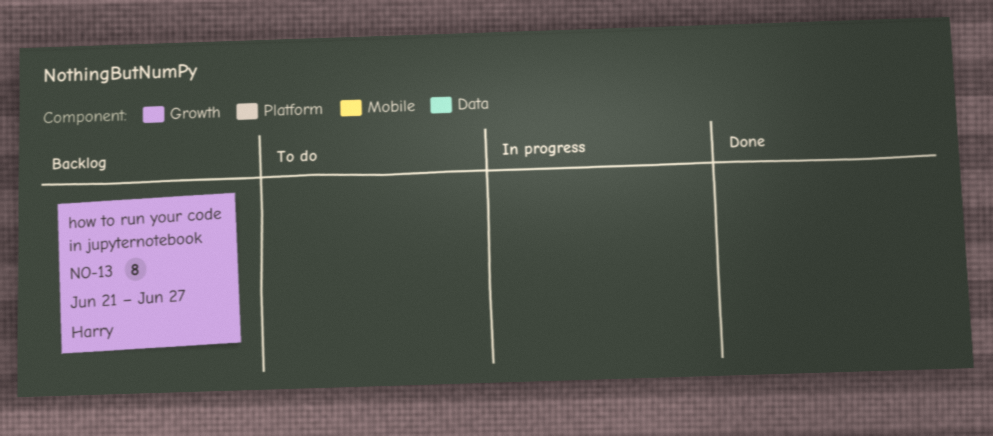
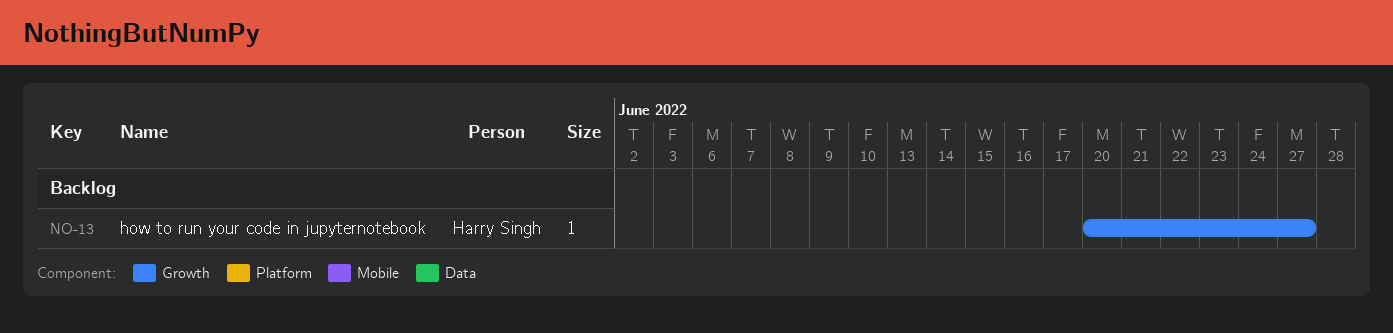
NO-13, estimate: 8 -> 1
NO-13, start: Jun 21 -> Jun 20

